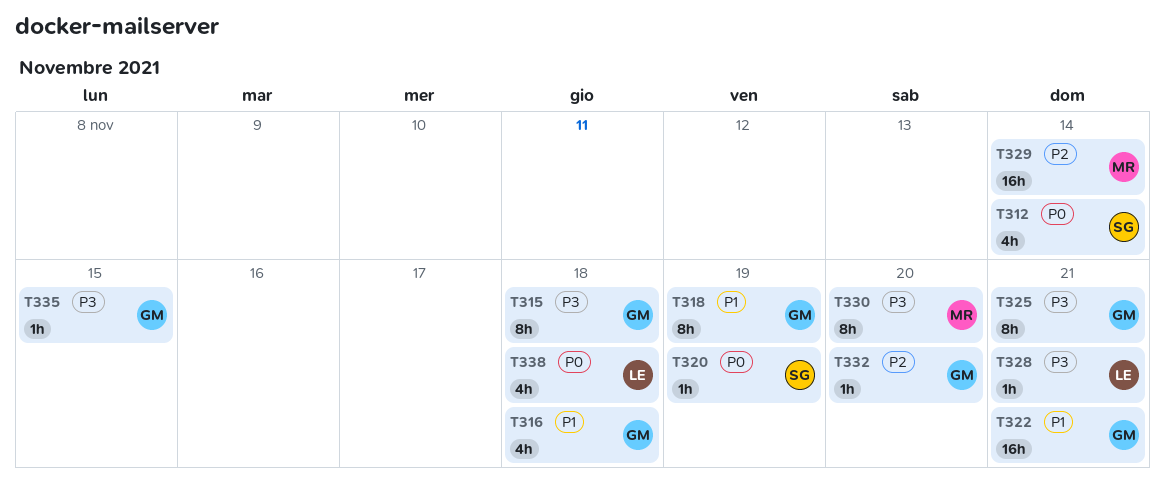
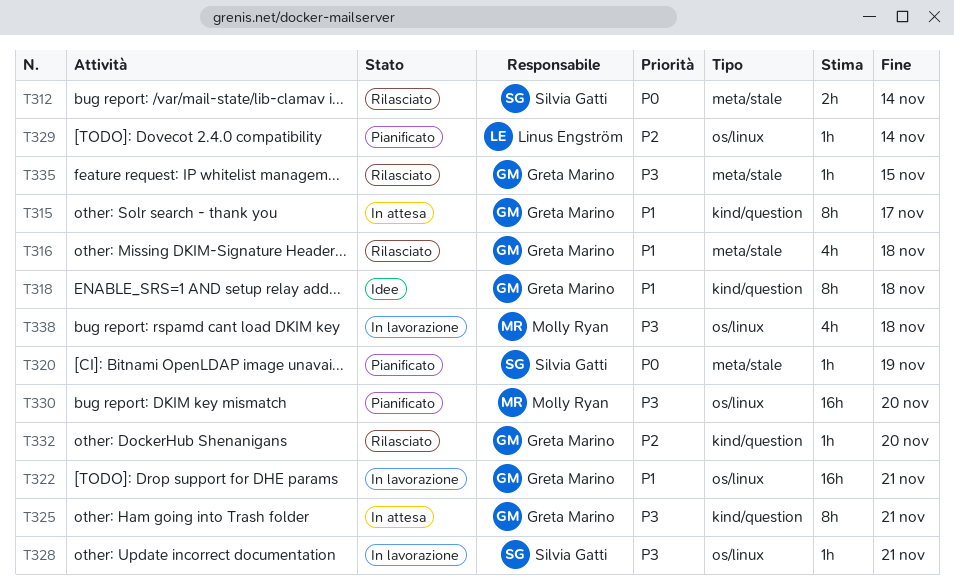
T312, estimate: 4h -> 2h
T315, priority: P3 -> P1
T315, due: Nov 18 -> Nov 17
T318, due: Nov 19 -> Nov 18
T328, owner: Linus Engström -> Silvia Gatti
T329, owner: Molly Ryan -> Linus Engström
T329, estimate: 16h -> 1h
T330, estimate: 8h -> 16h
T338, owner: Linus Engström -> Molly Ryan
T338, priority: P0 -> P3

